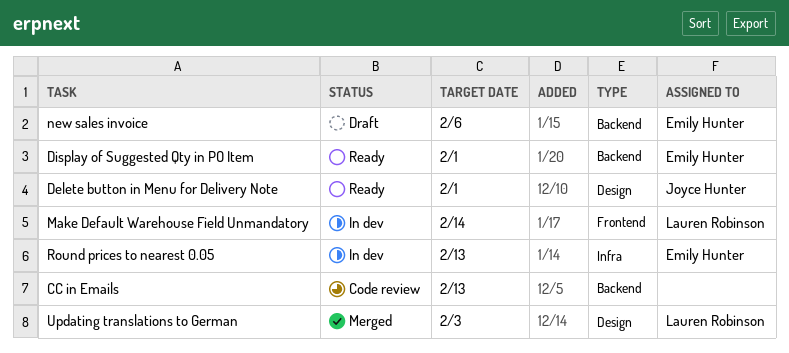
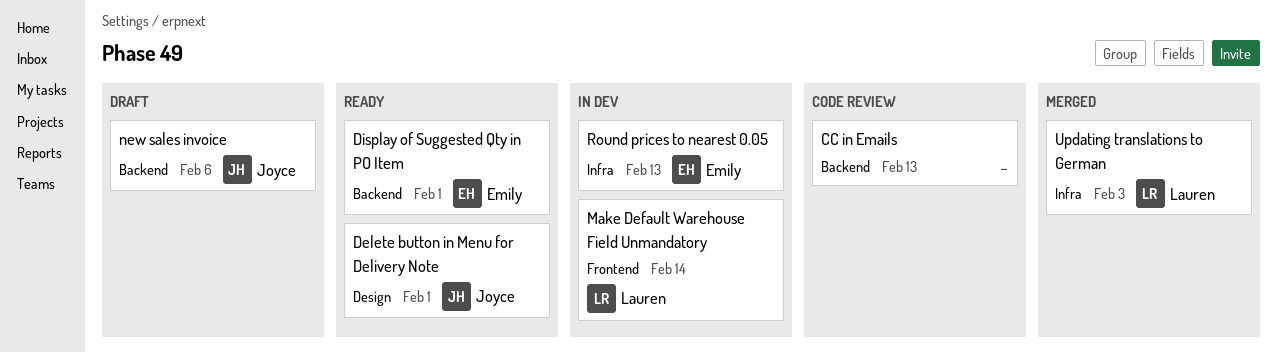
new sales invoice, owner: Emily Hunter -> Joyce Hunter
Updating translations to German, label: Design -> Infra

